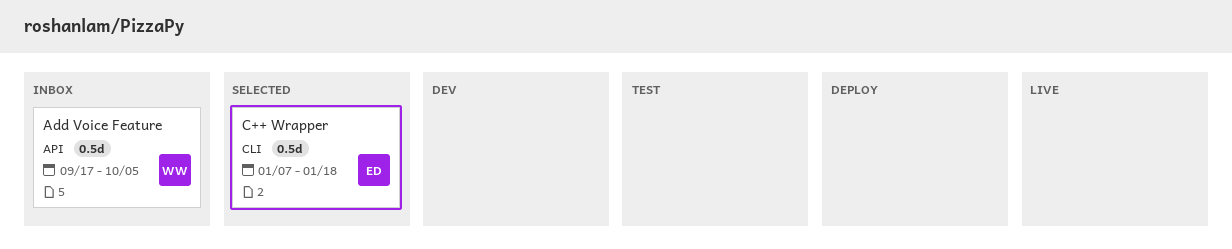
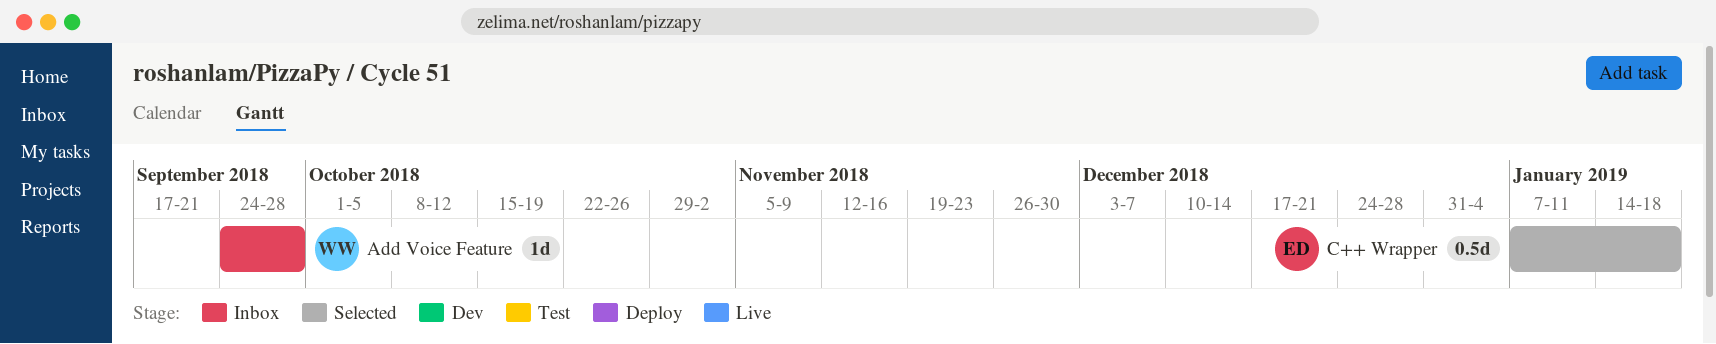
Add Voice Feature, estimate: 0.5d -> 1d
Add Voice Feature, start: Sep 17 -> Sep 24
Add Voice Feature, due: Oct 5 -> Sep 28

